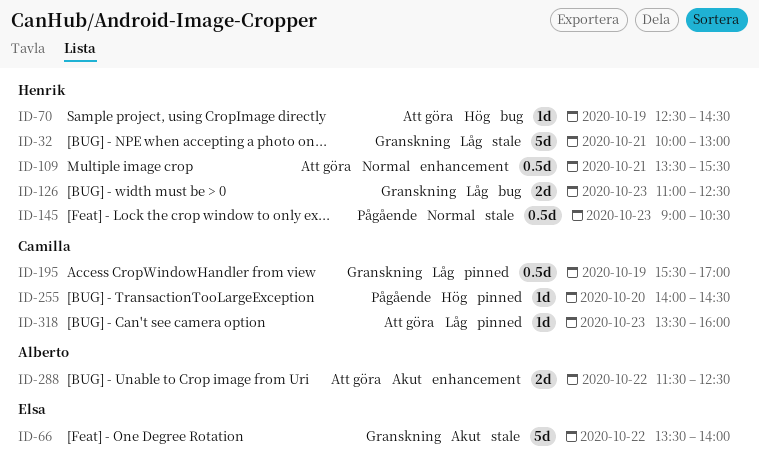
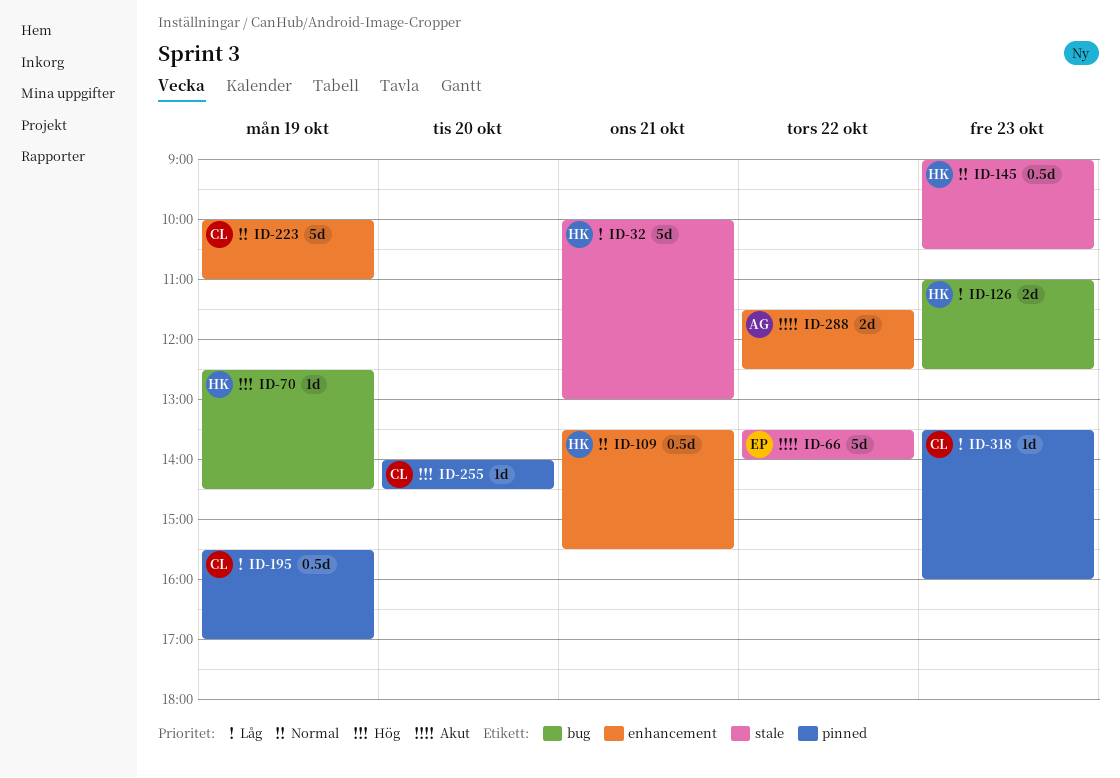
ID-223: none -> present

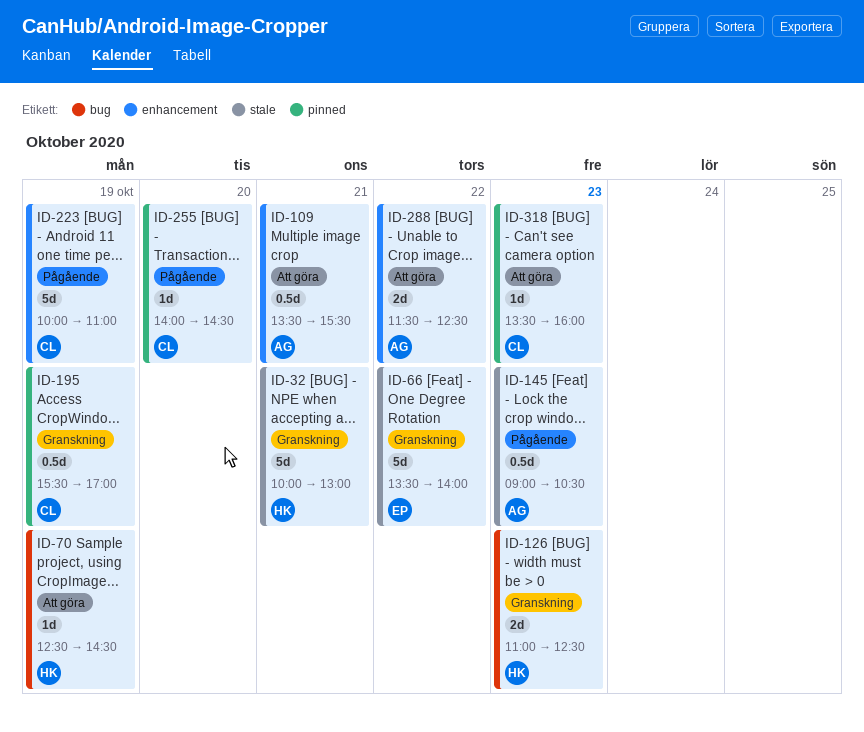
ID-109, owner: HK -> AG
ID-145, owner: HK -> AG

